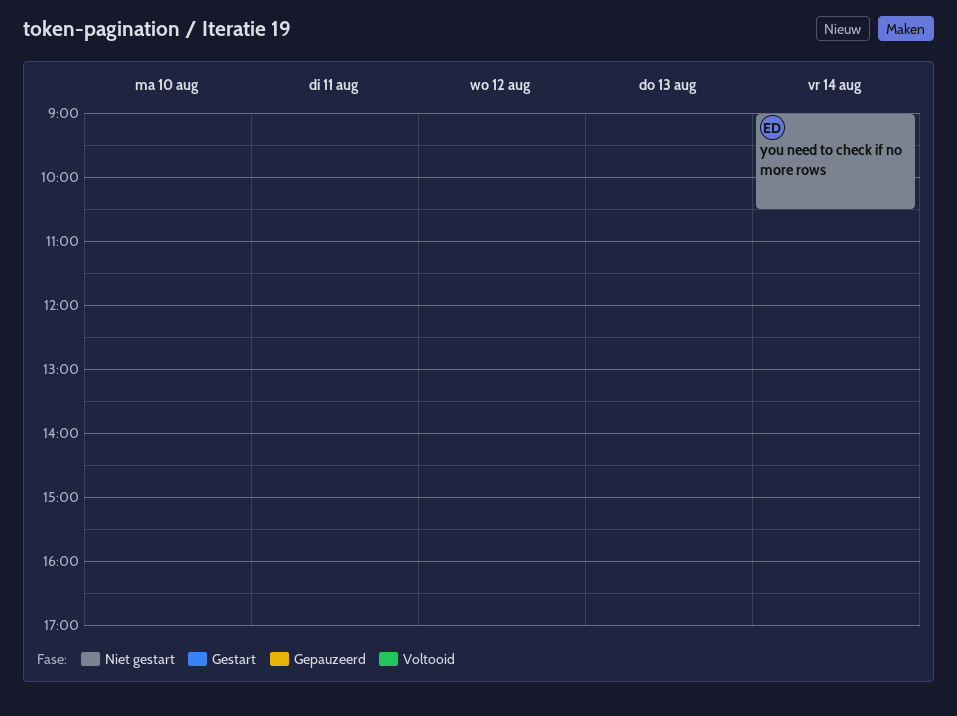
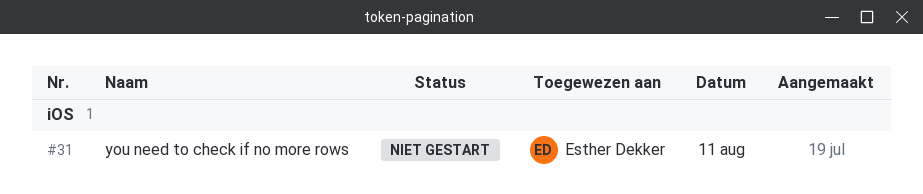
you need to check if no more rows, day: Aug 14 -> Aug 11

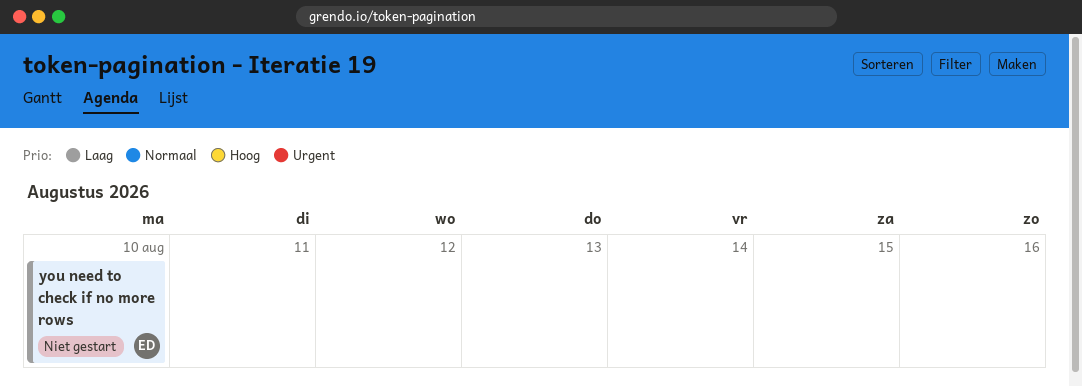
you need to check if no more rows, day: Aug 11 -> Aug 10

